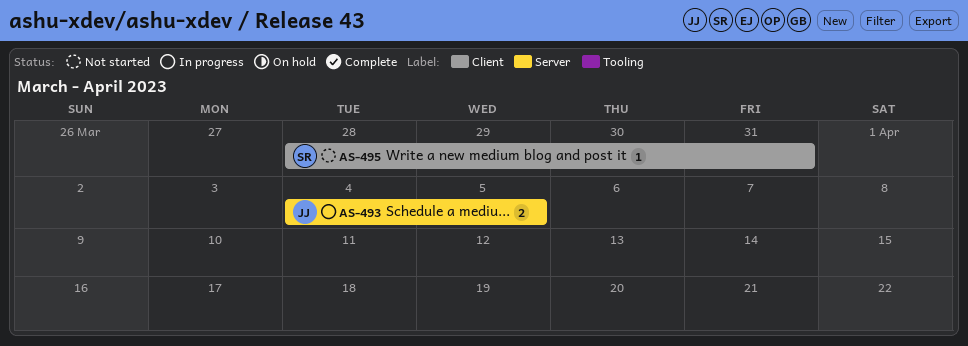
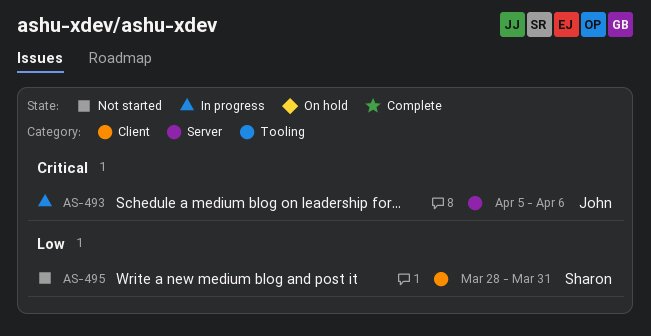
AS-493, start: Apr 4 -> Apr 5
AS-493, due: Apr 5 -> Apr 6

